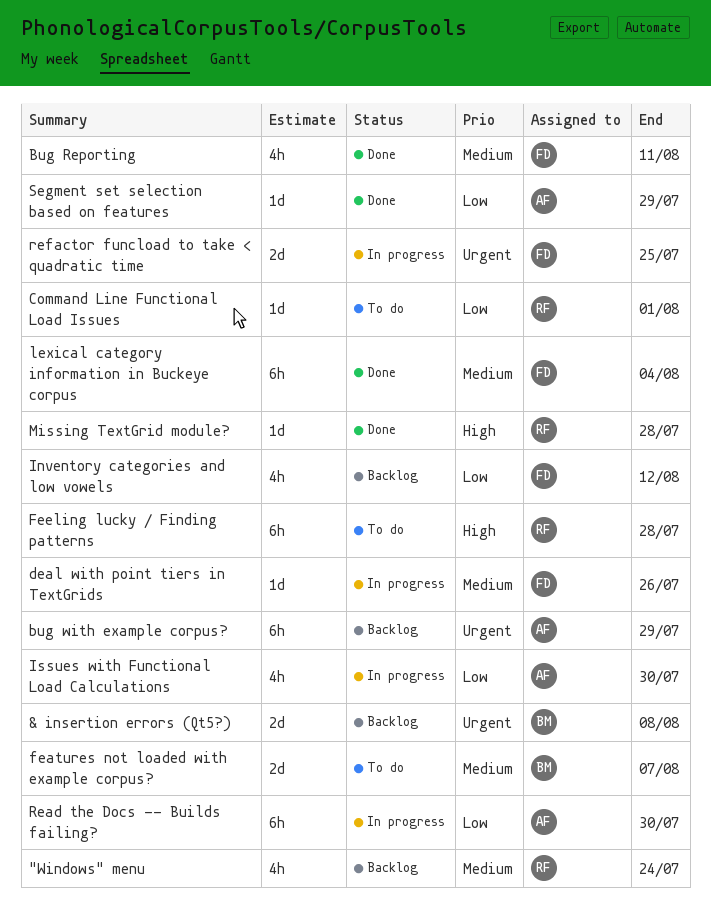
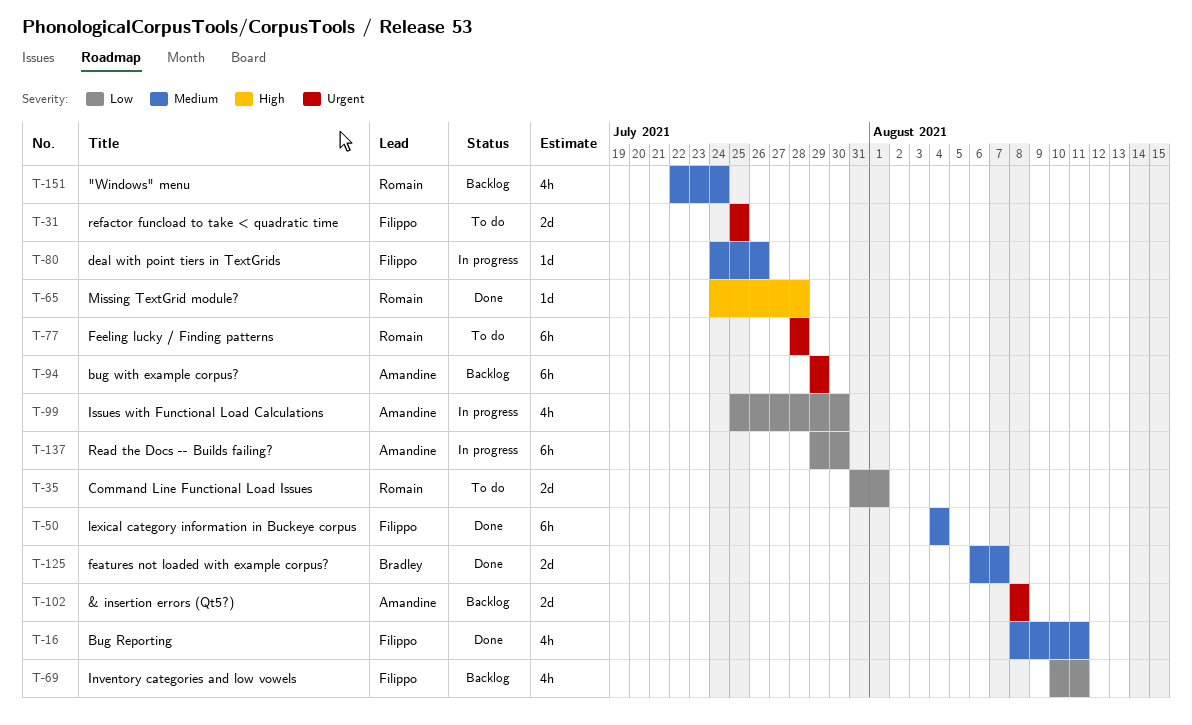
& insertion errors (Qt5?), owner: Bradley -> Amandine
Command Line Functional Load Issues, estimate: 1d -> 2d
features not loaded with example corpus?, status: To do -> Done
Feeling lucky / Finding patterns, priority: High -> Urgent
Inventory categories and low vowels, due: Aug 12 -> Aug 11
refactor funcload to take < quadratic time, status: In progress -> To do
Segment set selection based on features: present -> none

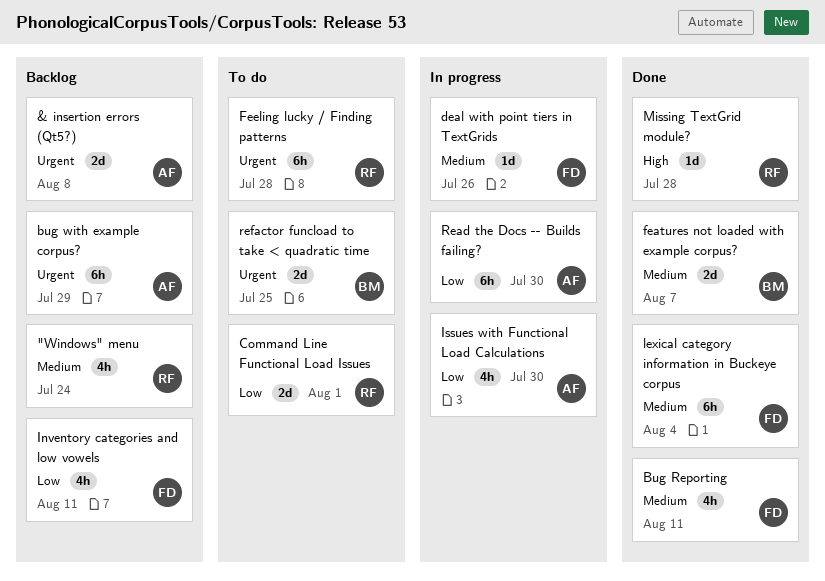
refactor funcload to take < quadratic time, owner: Filippo -> Bradley

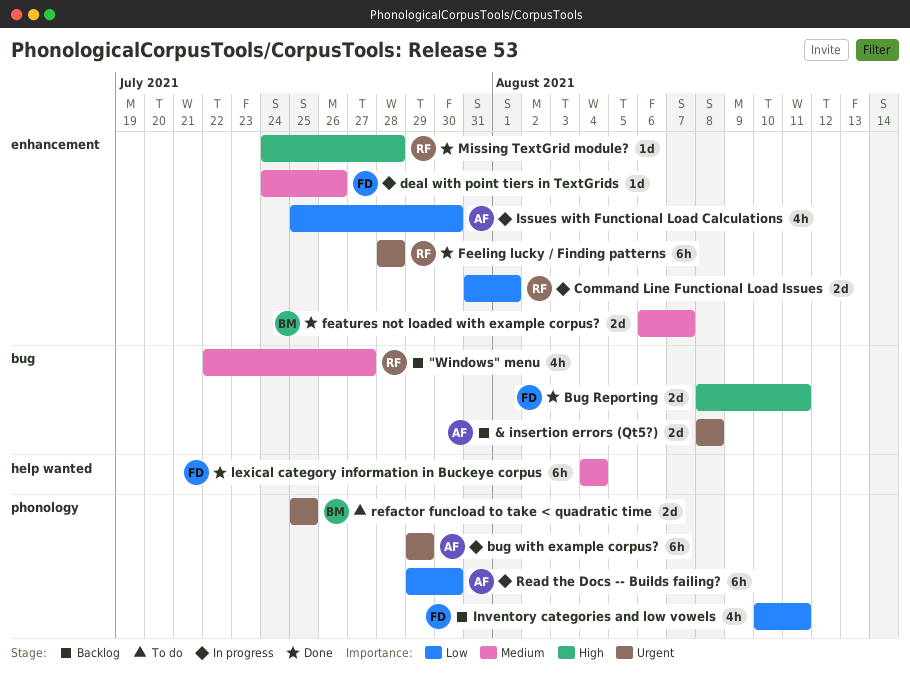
"Windows" menu, due: Jul 24 -> Jul 27
Bug Reporting, priority: Medium -> High
Bug Reporting, estimate: 4h -> 2d
bug with example corpus?, status: Backlog -> In progress
Command Line Functional Load Issues, status: To do -> In progress
Feeling lucky / Finding patterns, status: To do -> Done

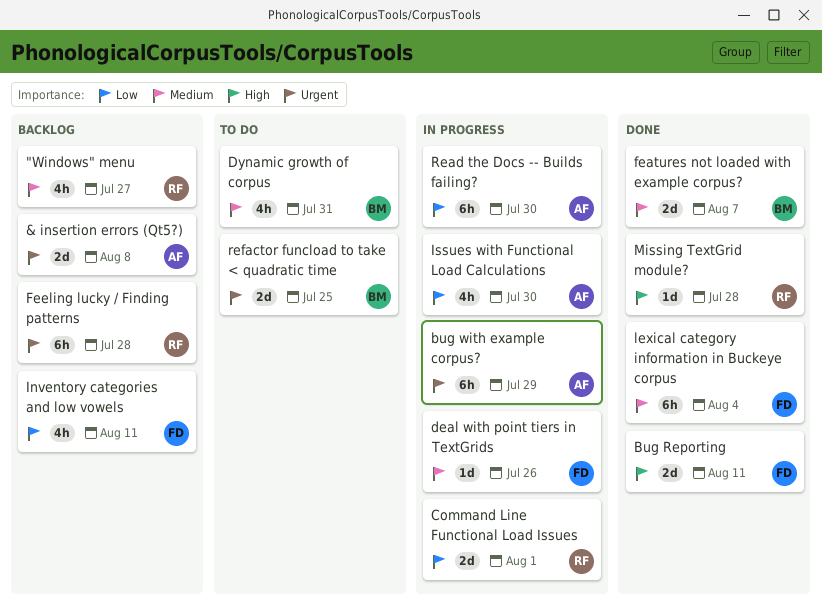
Dynamic growth of corpus: none -> present
Feeling lucky / Finding patterns, status: Done -> Backlog

